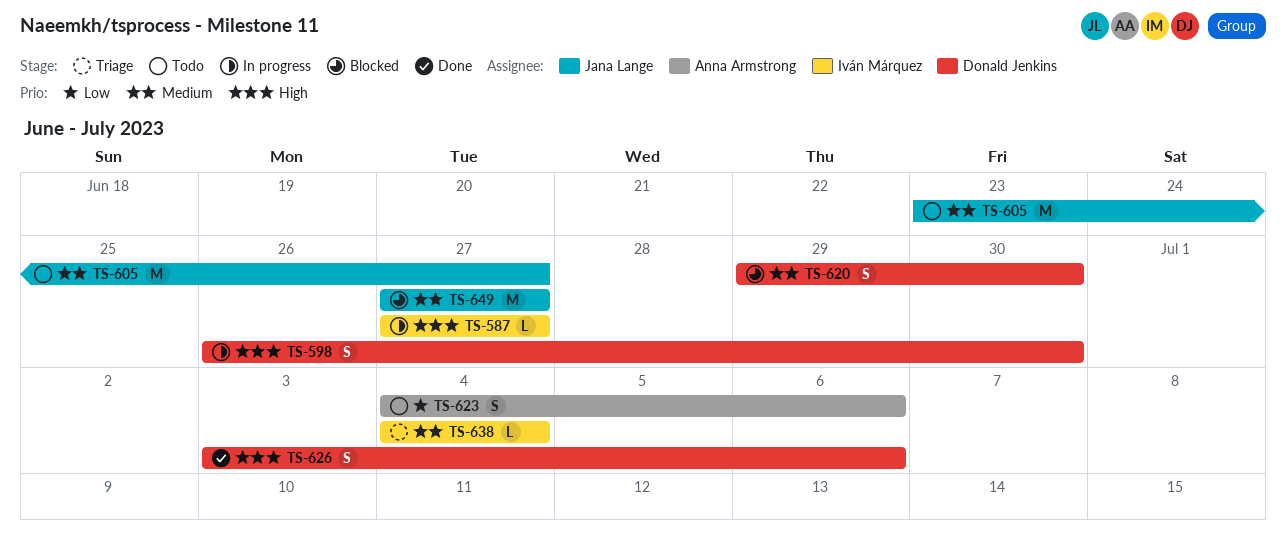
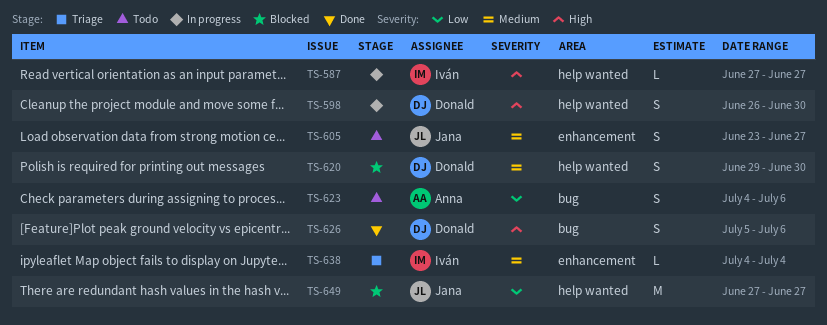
TS-605, estimate: M -> S
TS-626, start: Jul 3 -> Jul 5
TS-649, priority: Medium -> Low

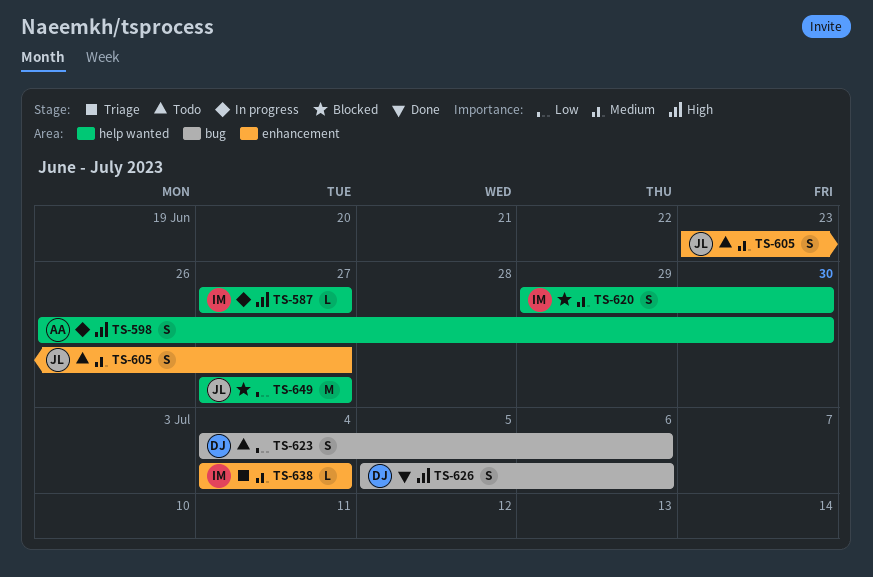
TS-598, owner: Donald -> Anna
TS-620, owner: Donald -> Iván
TS-623, owner: Anna -> Donald

